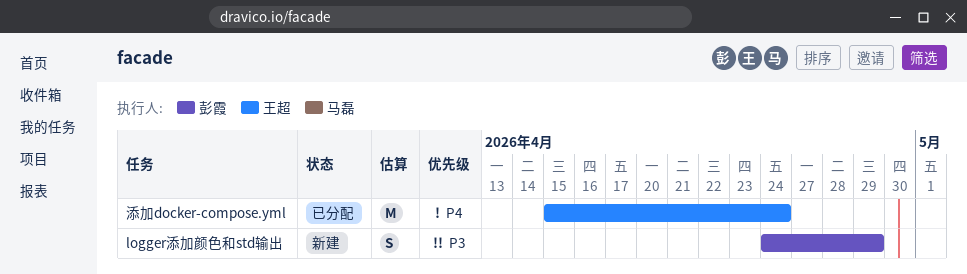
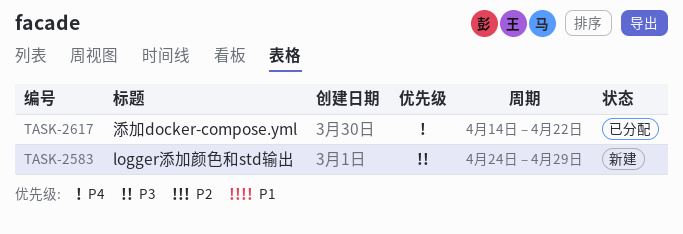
添加docker-compose.yml, start: Apr 15 -> Apr 14
添加docker-compose.yml, due: Apr 24 -> Apr 22

